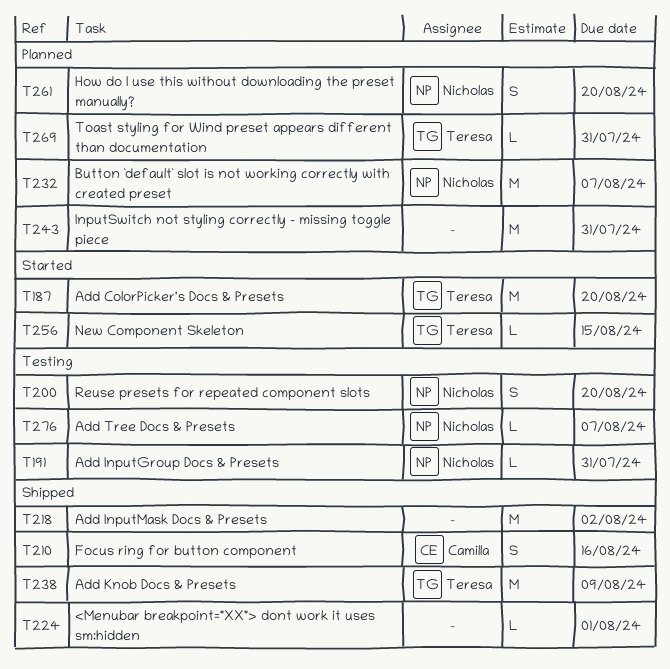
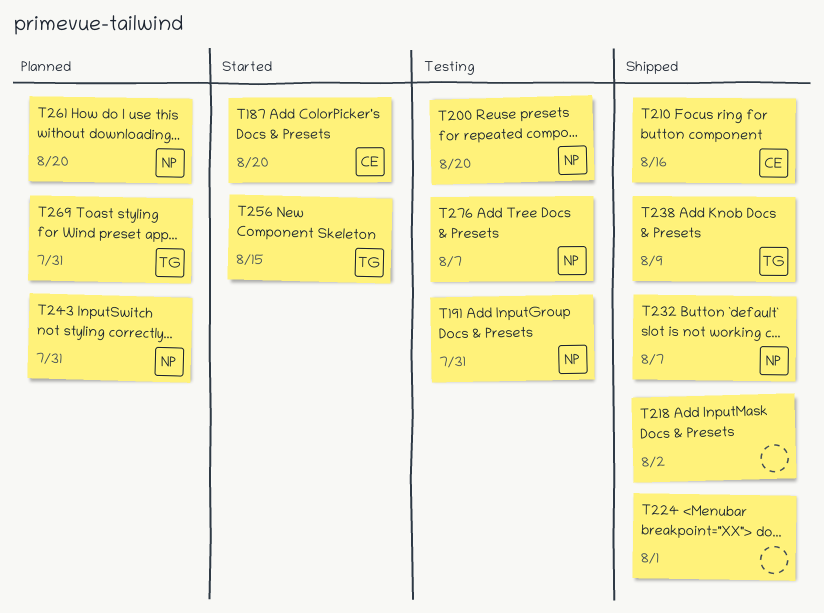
T187, owner: Teresa -> Camilla
T232, status: Planned -> Shipped
T243, owner: none -> Nicholas

